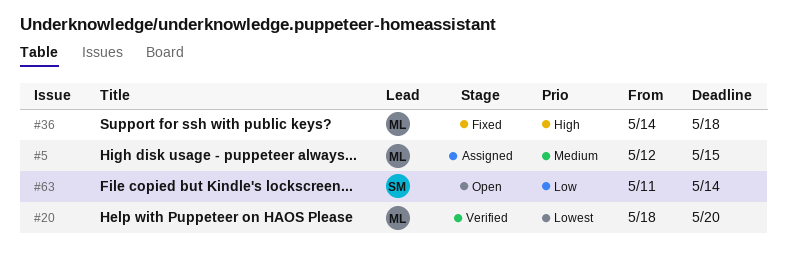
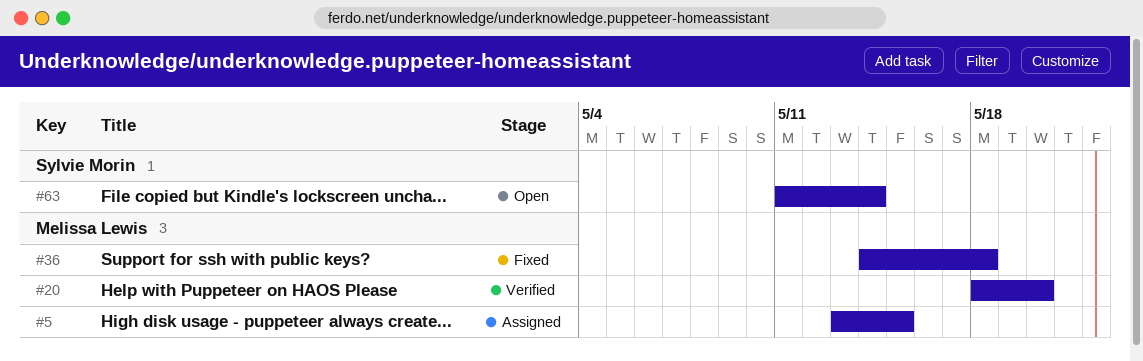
#5, start: May 12 -> May 13

